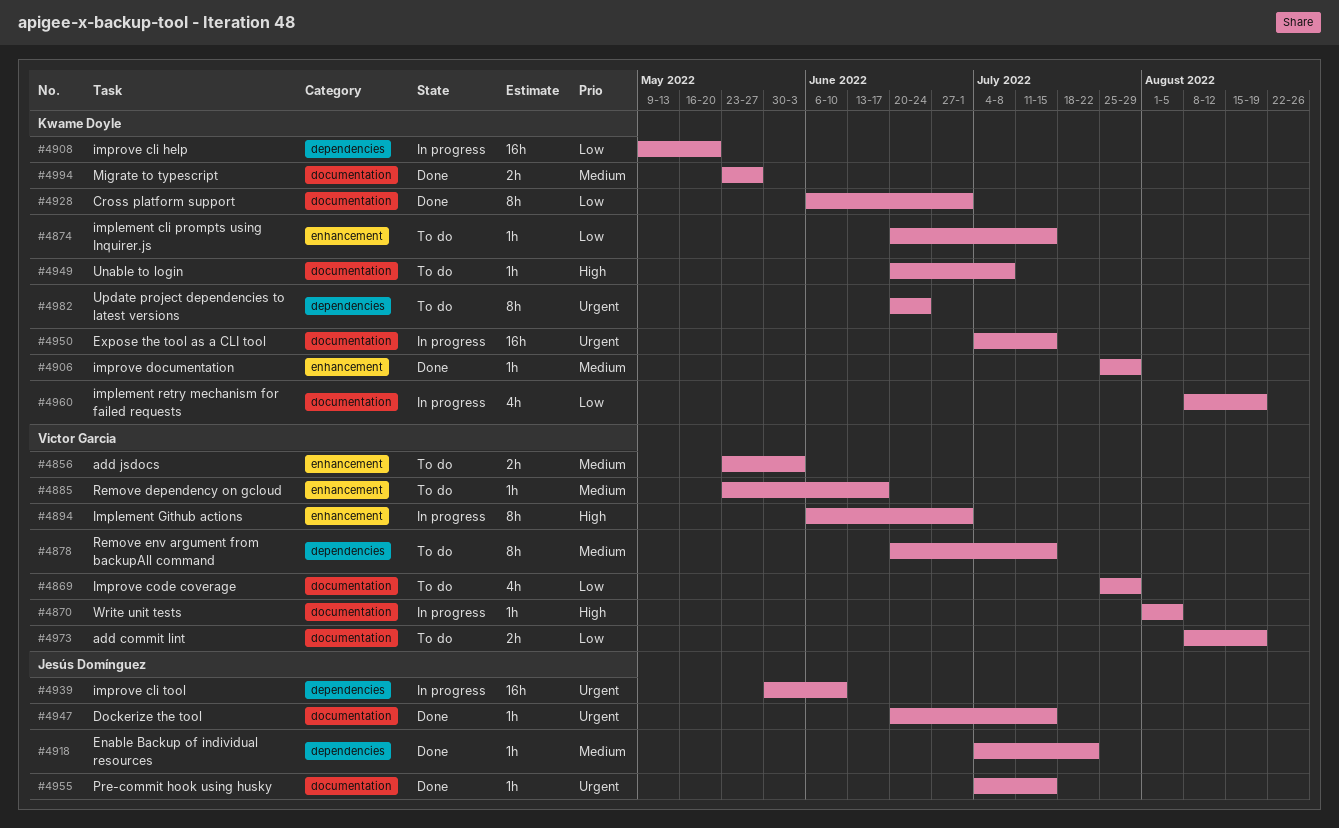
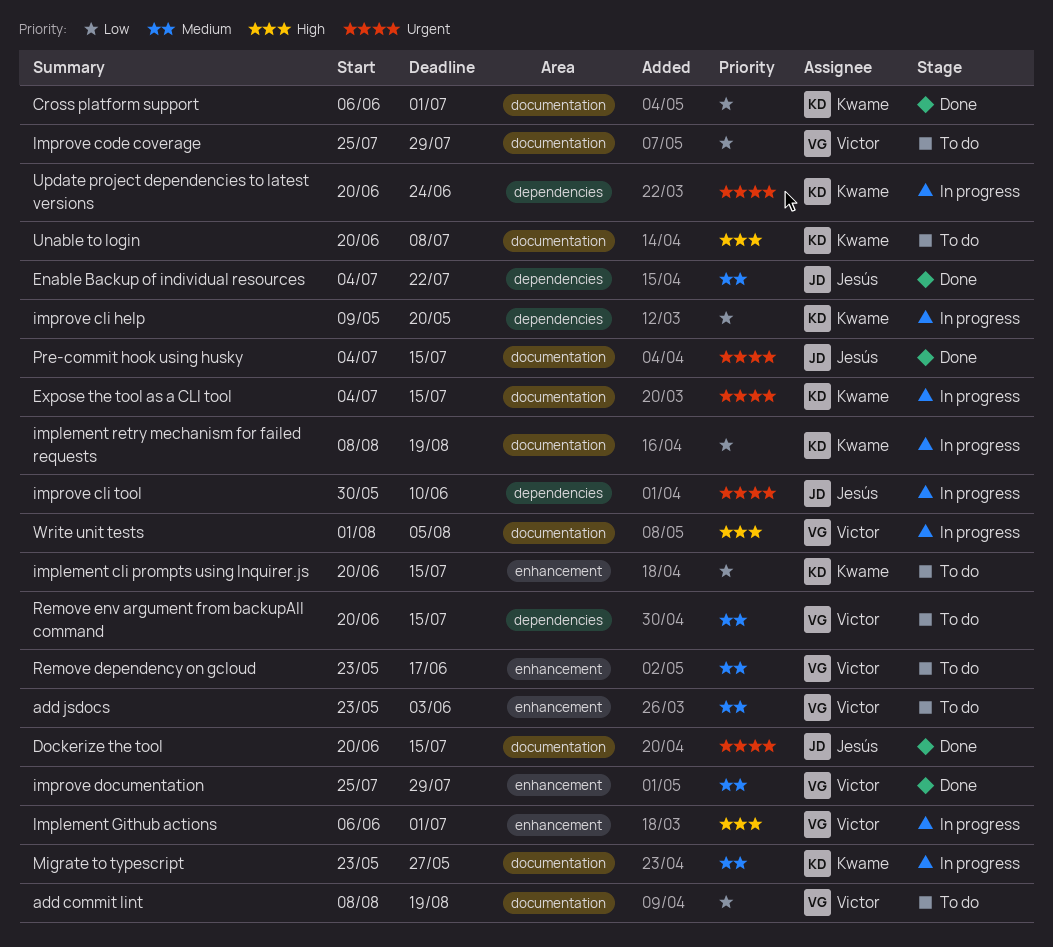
improve documentation, owner: Kwame Doyle -> Victor Garcia
Migrate to typescript, status: Done -> In progress
Update project dependencies to latest versions, status: To do -> In progress

